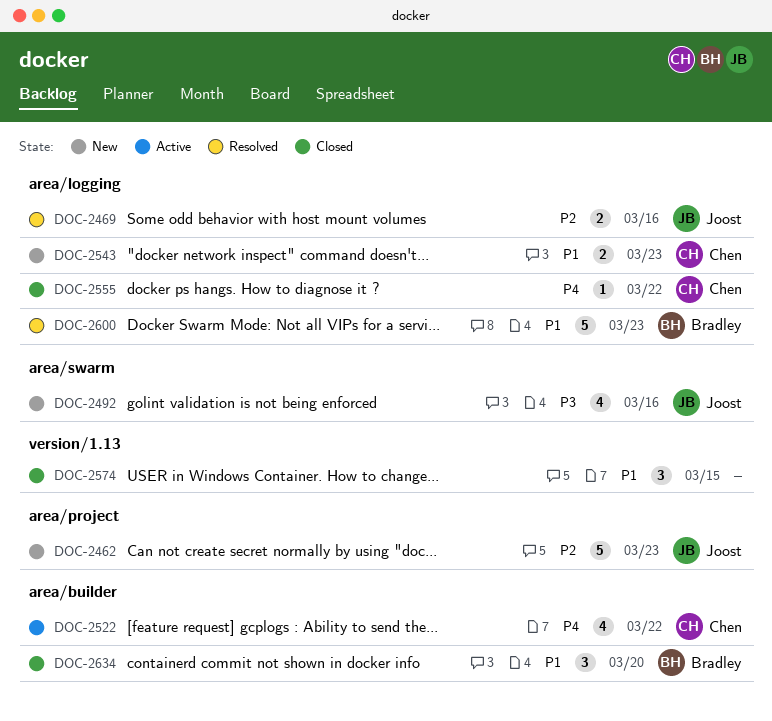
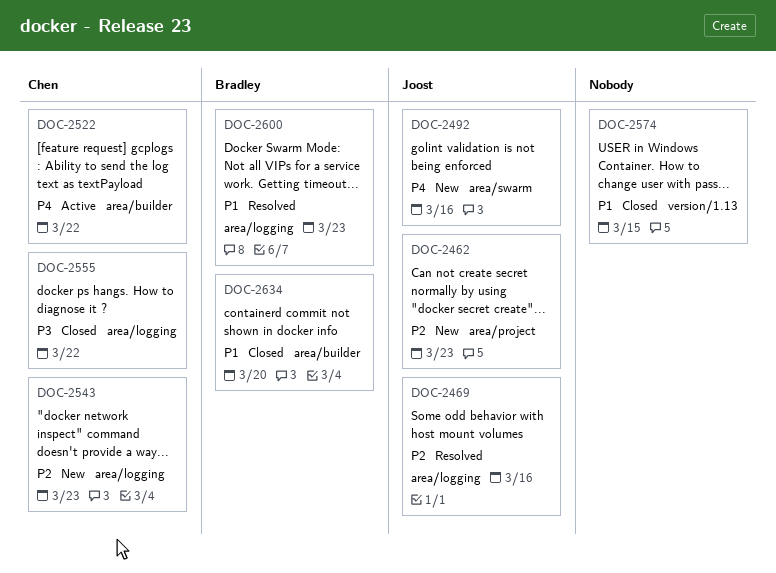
DOC-2492, priority: P3 -> P4
DOC-2543, priority: P1 -> P2
DOC-2555, priority: P4 -> P3

